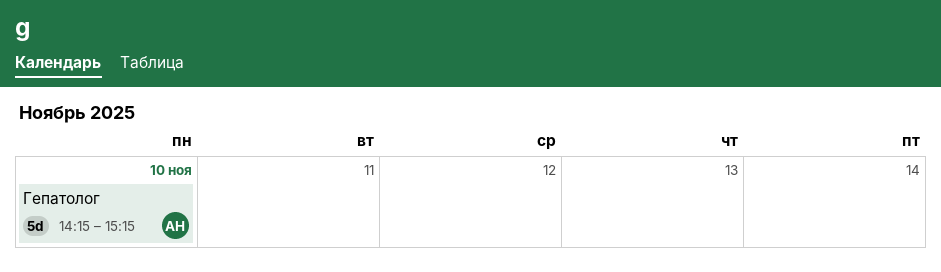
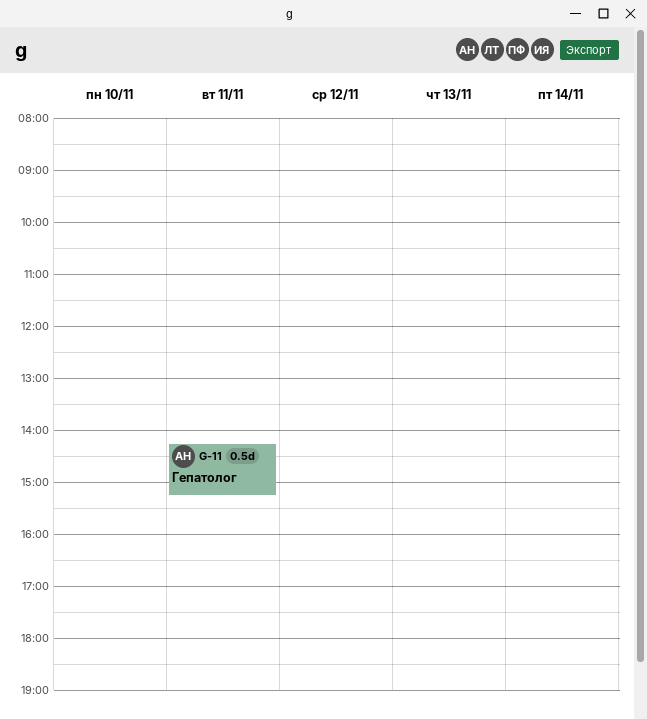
Гепатолог, estimate: 5d -> 0.5d
Гепатолог, day: Nov 10 -> Nov 11

